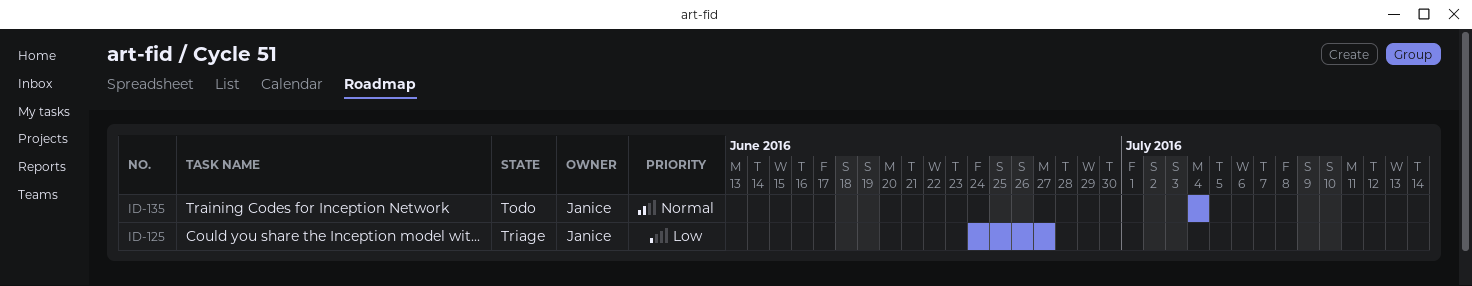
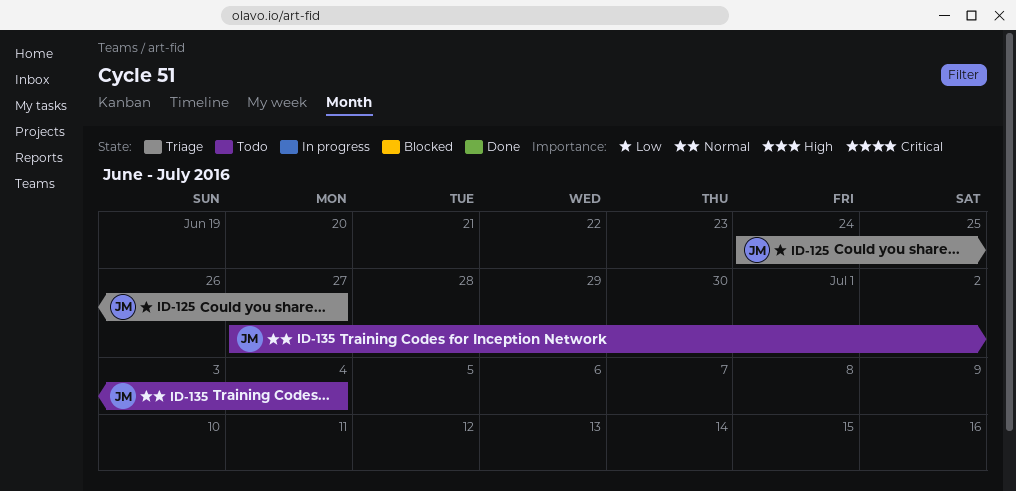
ID-135, start: Jul 4 -> Jun 27

